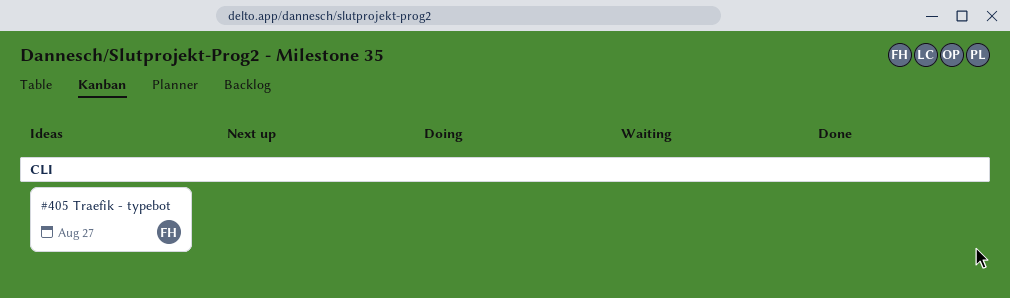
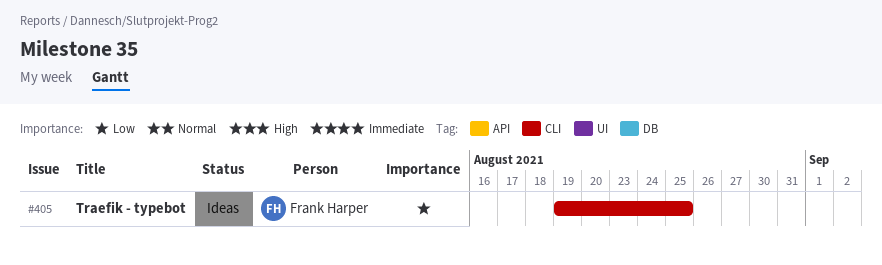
#405, due: Aug 27 -> Aug 25

